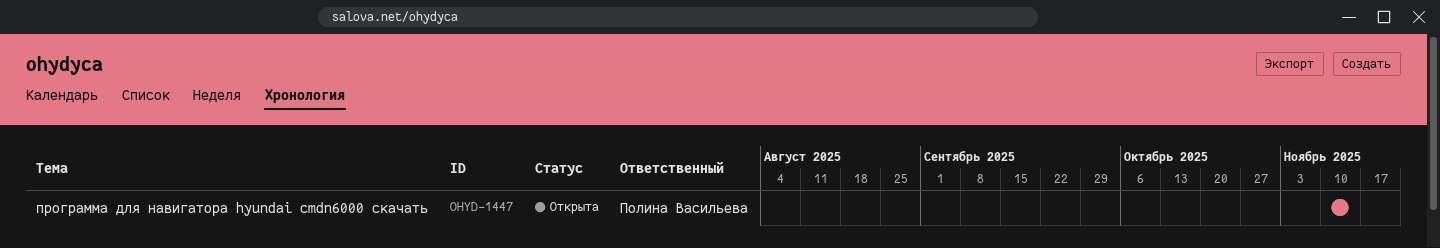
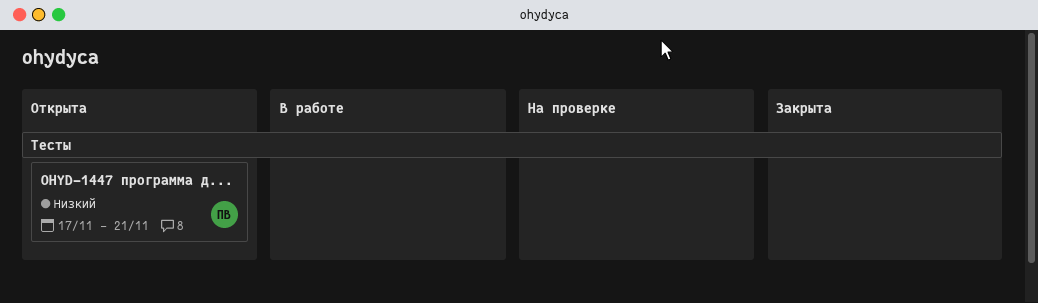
OHYD-1447, start: Nov 10 -> Nov 17
OHYD-1447, due: Nov 14 -> Nov 21

